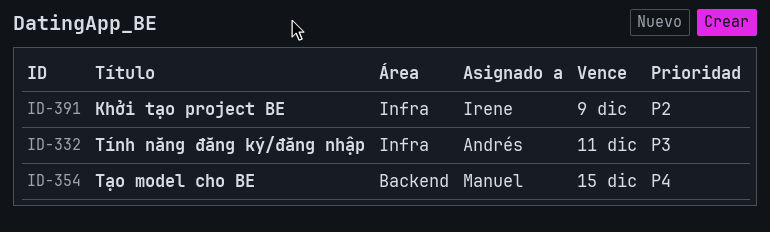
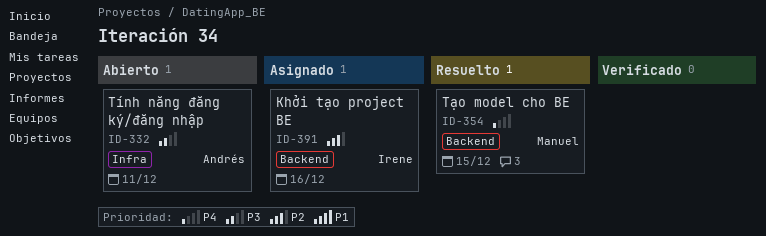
ID-391, label: Infra -> Backend
ID-391, due: Dec 9 -> Dec 16

